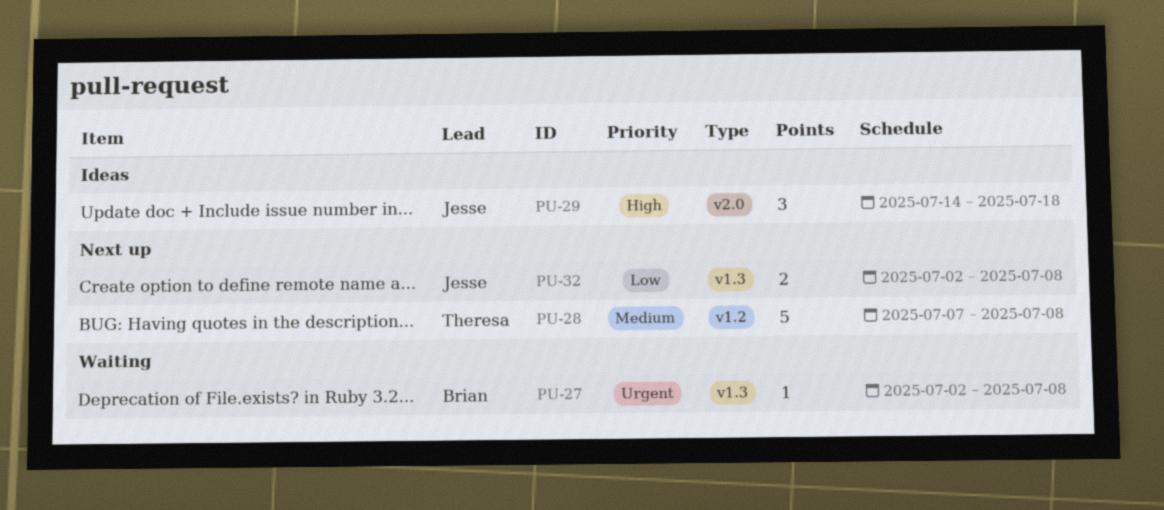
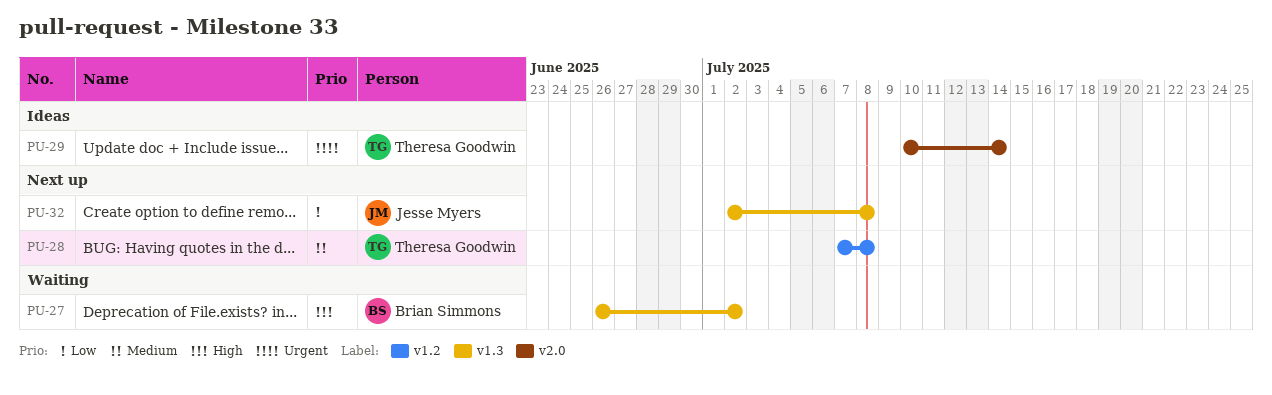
PU-27, priority: Urgent -> High
PU-27, start: Jul 2 -> Jun 26
PU-27, due: Jul 8 -> Jul 2
PU-29, owner: Jesse Myers -> Theresa Goodwin
PU-29, priority: High -> Urgent
PU-29, start: Jul 14 -> Jul 10
PU-29, due: Jul 18 -> Jul 14

